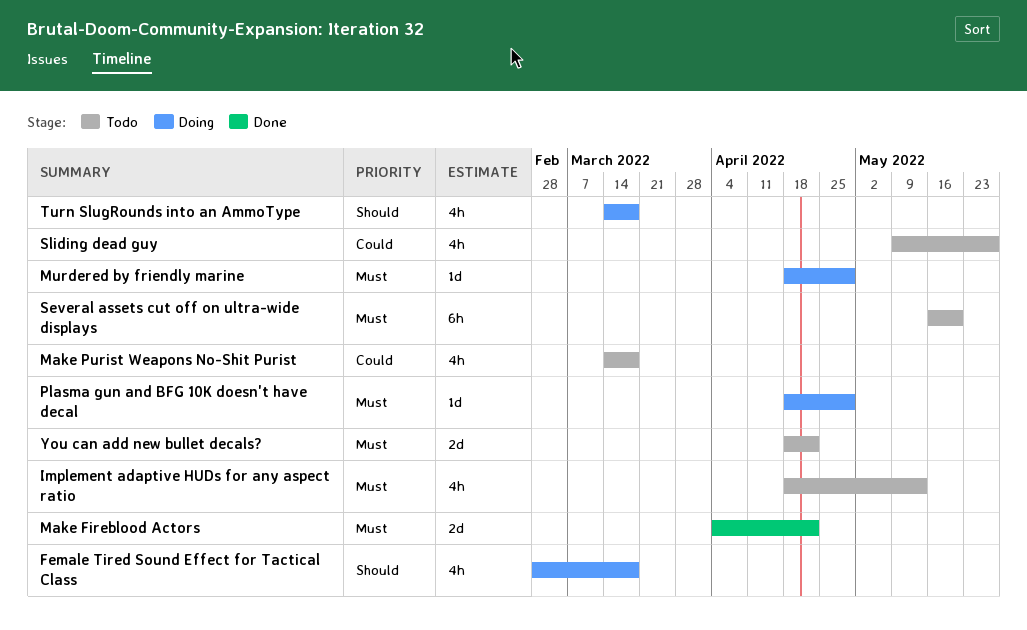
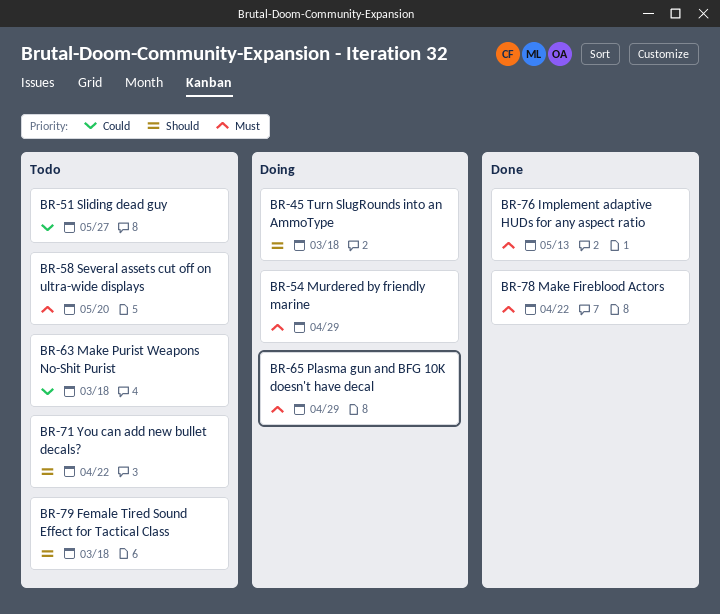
Female Tired Sound Effect for Tactical Class, status: Doing -> Todo
Implement adaptive HUDs for any aspect ratio, status: Todo -> Done
You can add new bullet decals?, priority: Must -> Should

